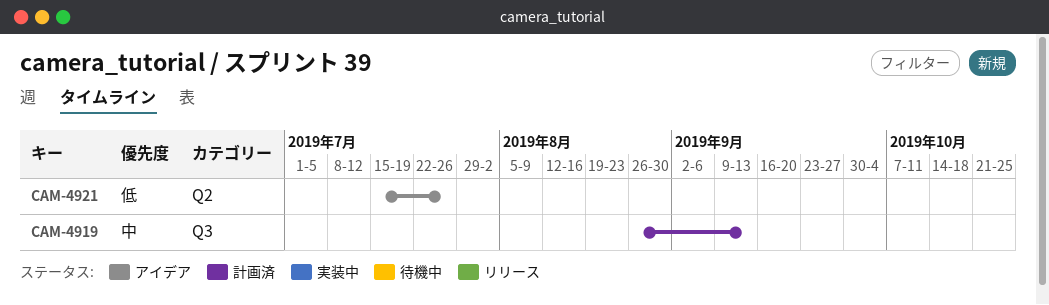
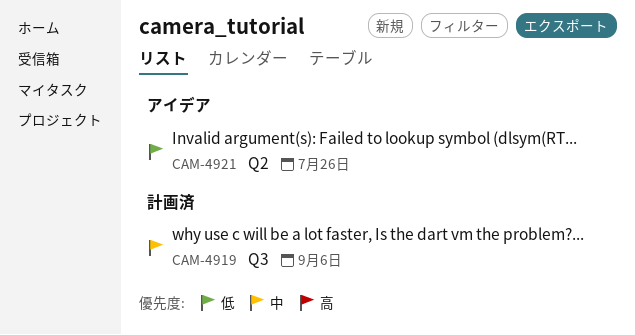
CAM-4919, due: Sep 13 -> Sep 6

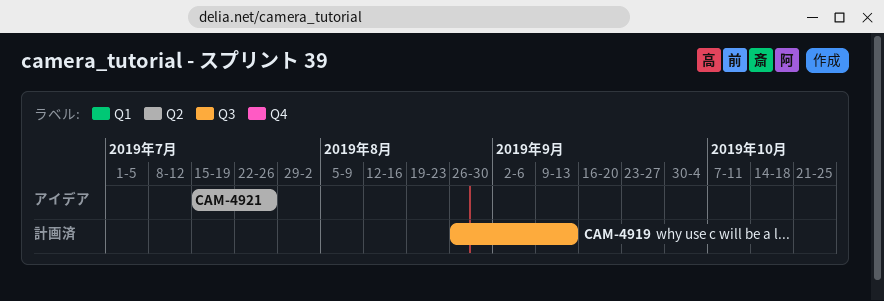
CAM-4919, due: Sep 6 -> Sep 13

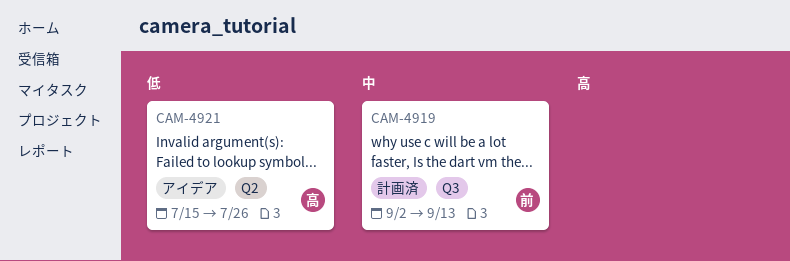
CAM-4919, start: Aug 26 -> Sep 2

